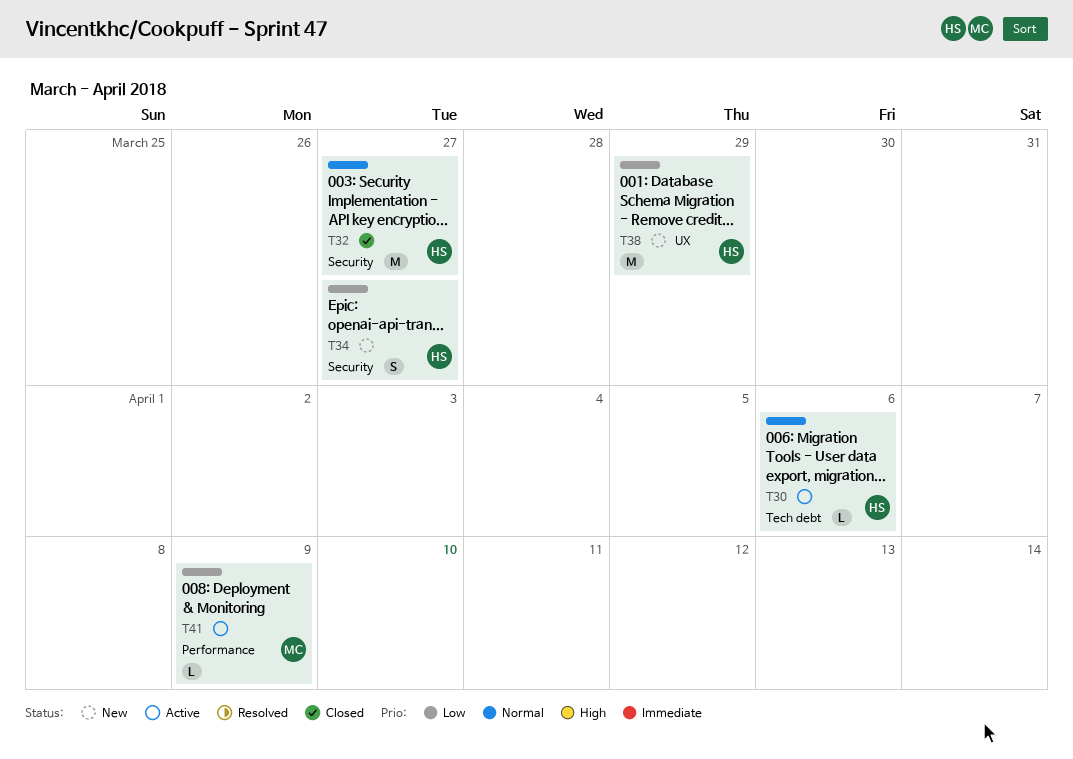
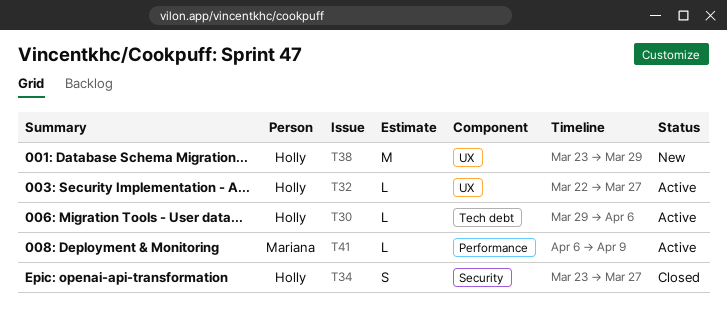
T32, status: Closed -> Active
T32, label: Security -> UX
T32, estimate: M -> L
T34, status: New -> Closed

